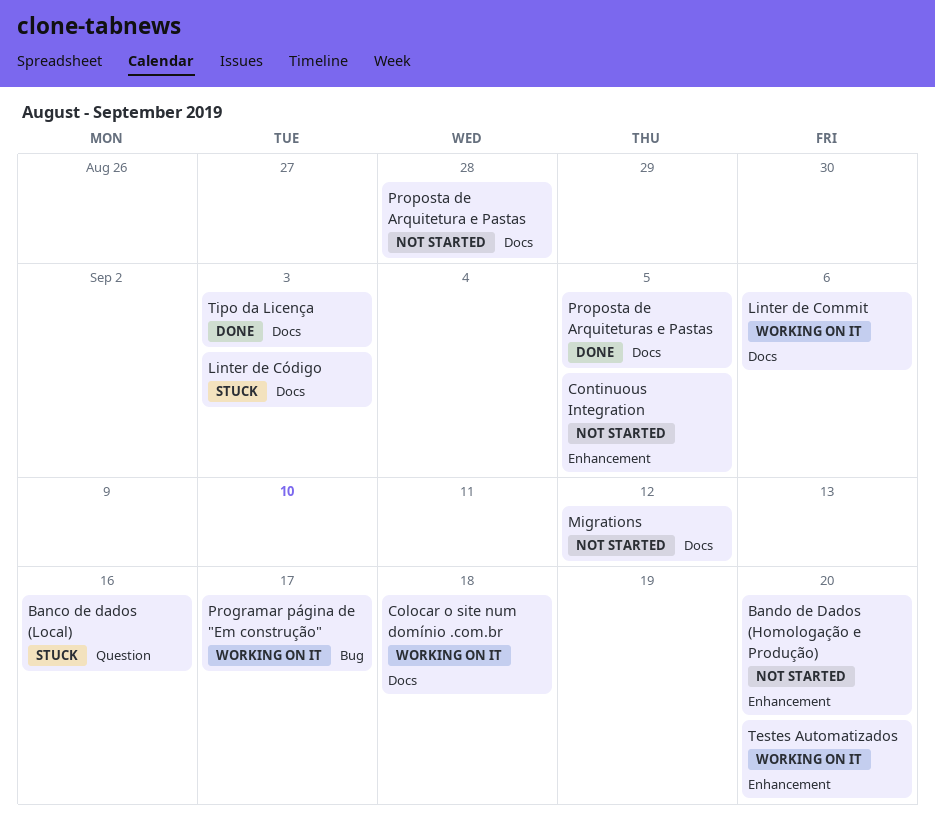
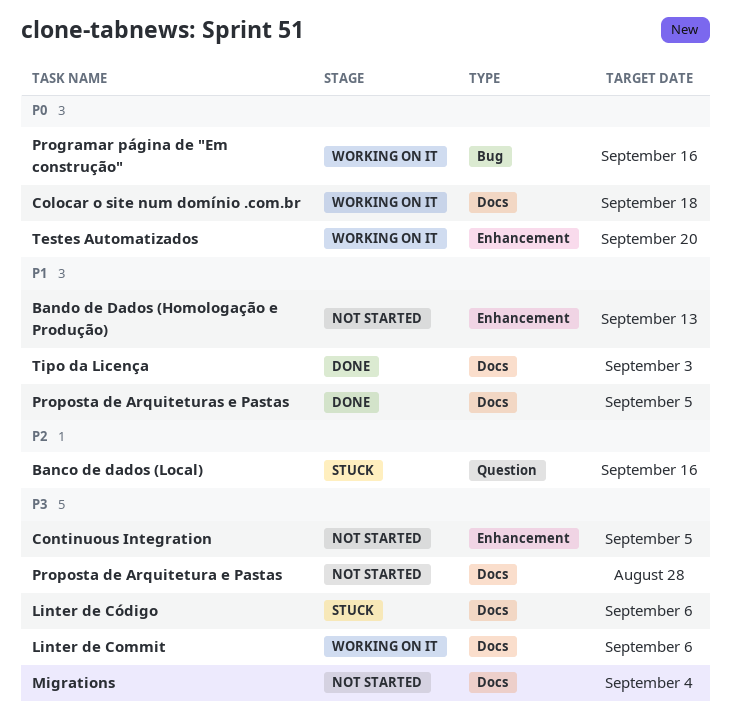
Bando de Dados (Homologação e Produção), due: Sep 20 -> Sep 13
Linter de Código, due: Sep 3 -> Sep 6
Migrations, due: Sep 12 -> Sep 4
Programar página de "Em construção", due: Sep 17 -> Sep 16

